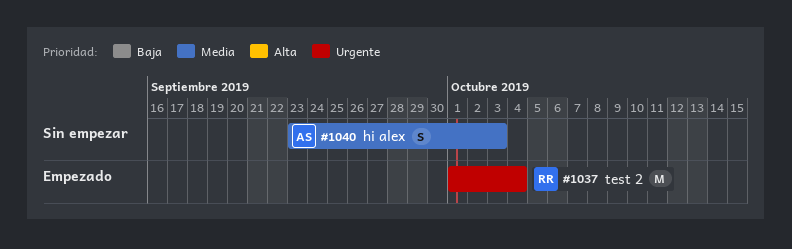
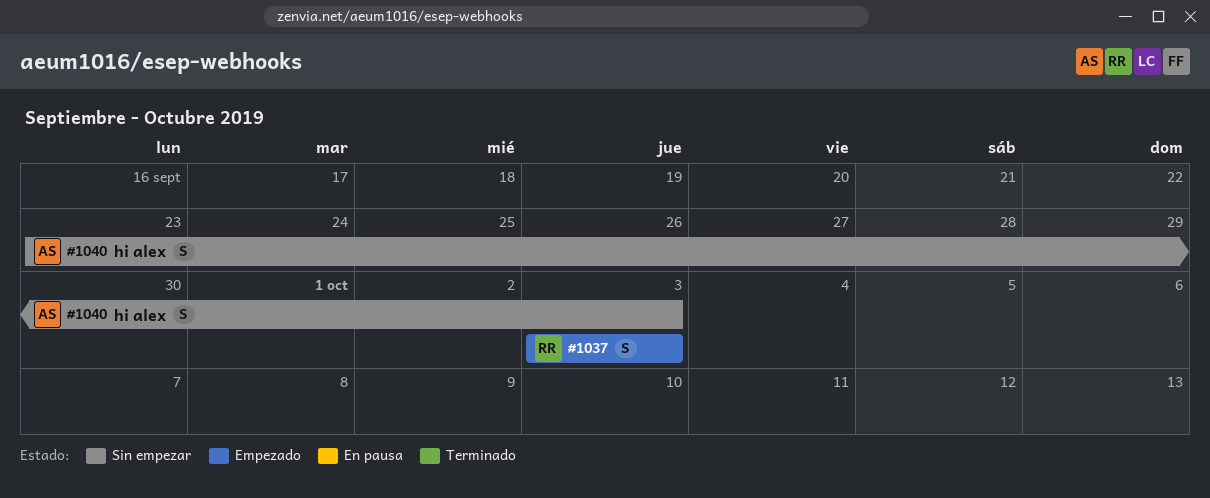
#1037, estimate: M -> S
#1037, start: Oct 1 -> Oct 3
#1037, due: Oct 4 -> Oct 3

